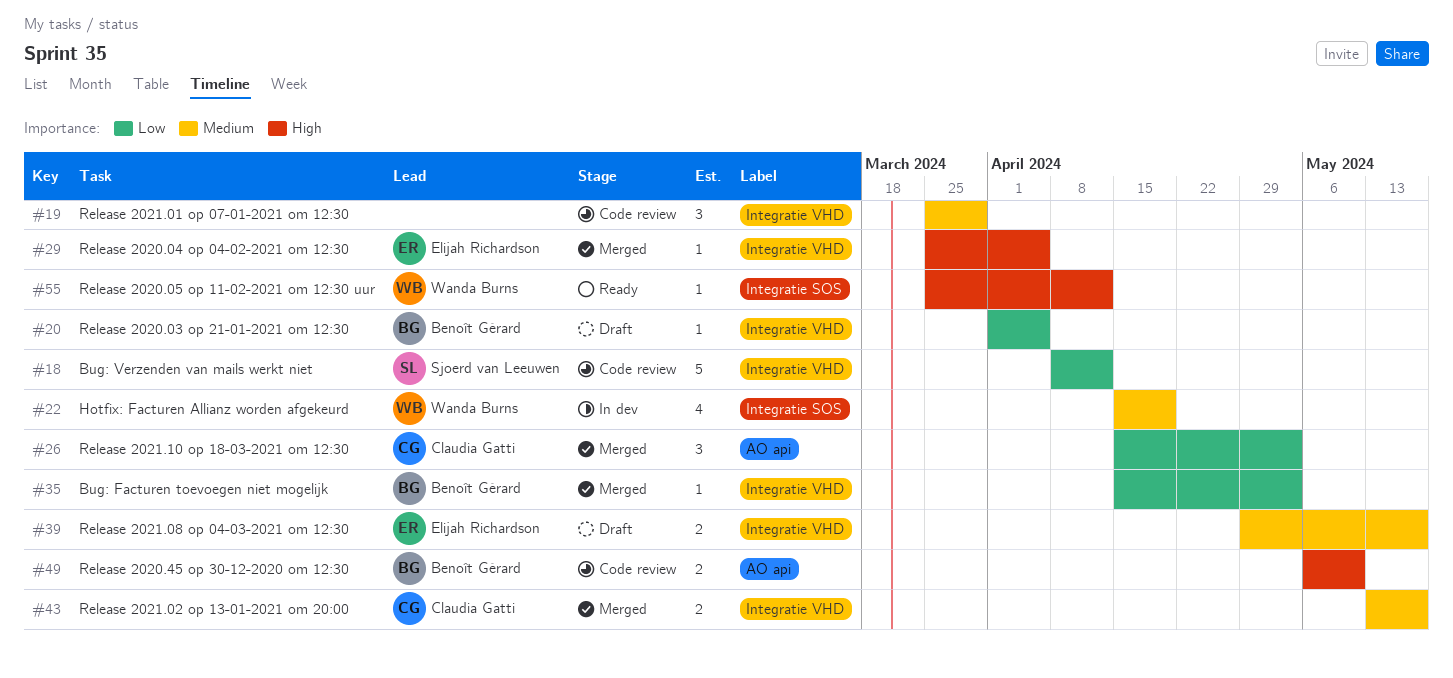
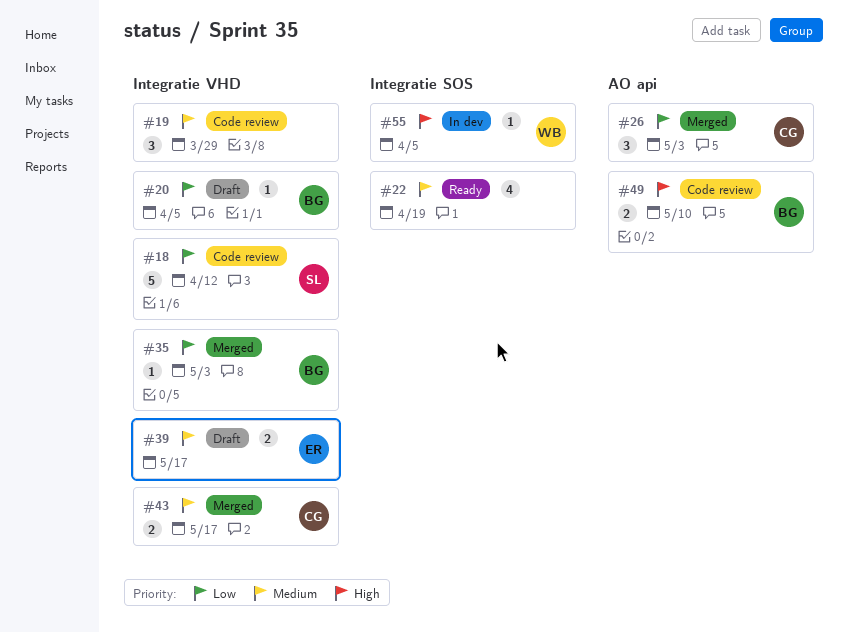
#22, status: In dev -> Ready
#22, owner: Wanda Burns -> none
#29: present -> none
#55, status: Ready -> In dev
#55, due: Apr 12 -> Apr 5

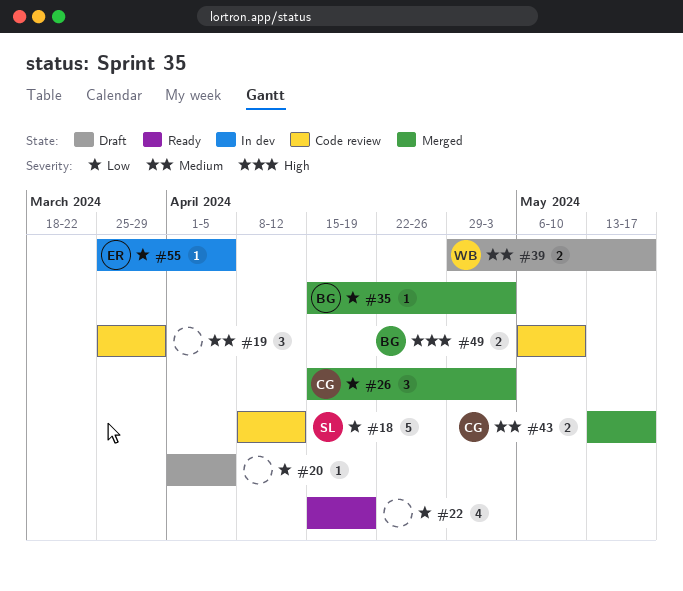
#20, owner: BG -> none
#22, priority: Medium -> Low
#39, owner: ER -> WB
#55, owner: WB -> ER
#55, priority: High -> Low

